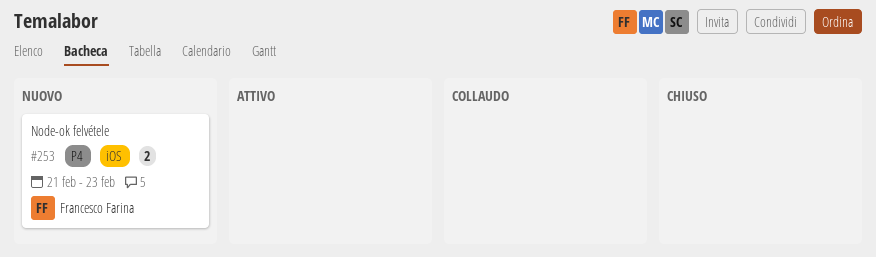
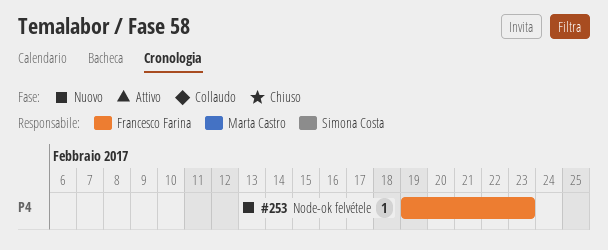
#253, estimate: 2 -> 1
#253, start: Feb 21 -> Feb 19

